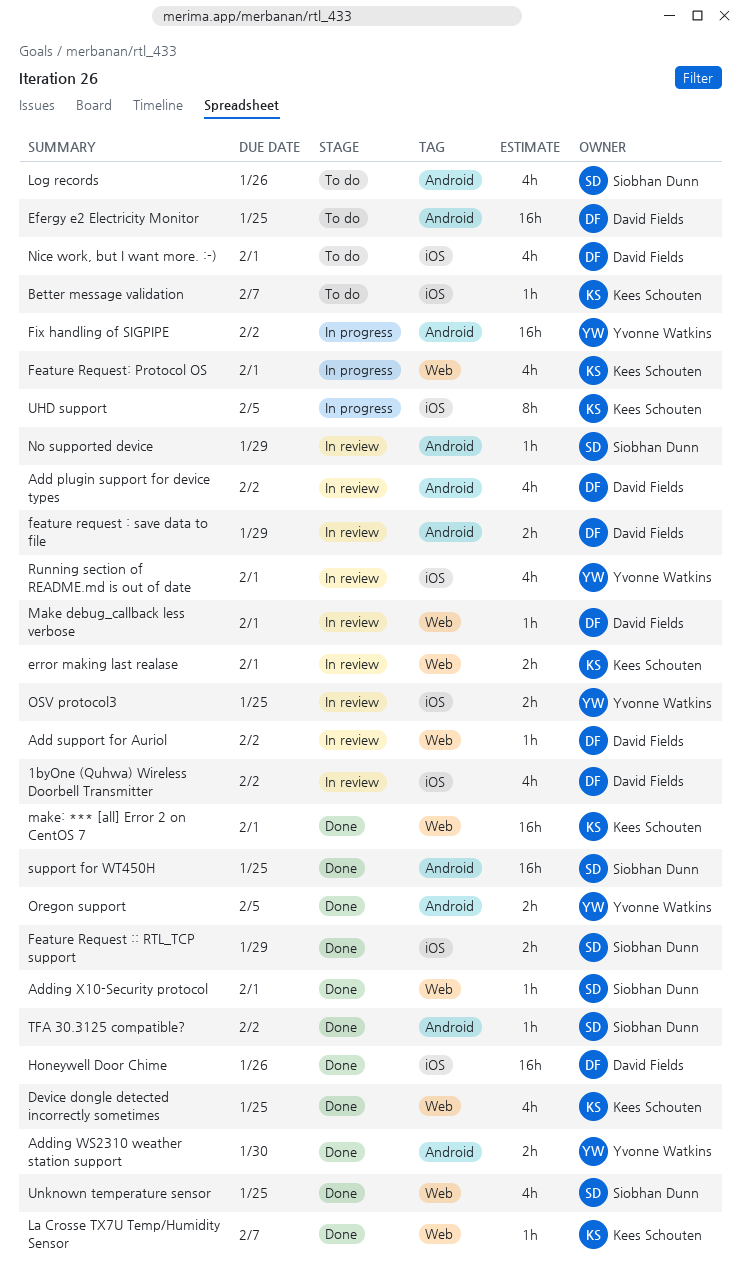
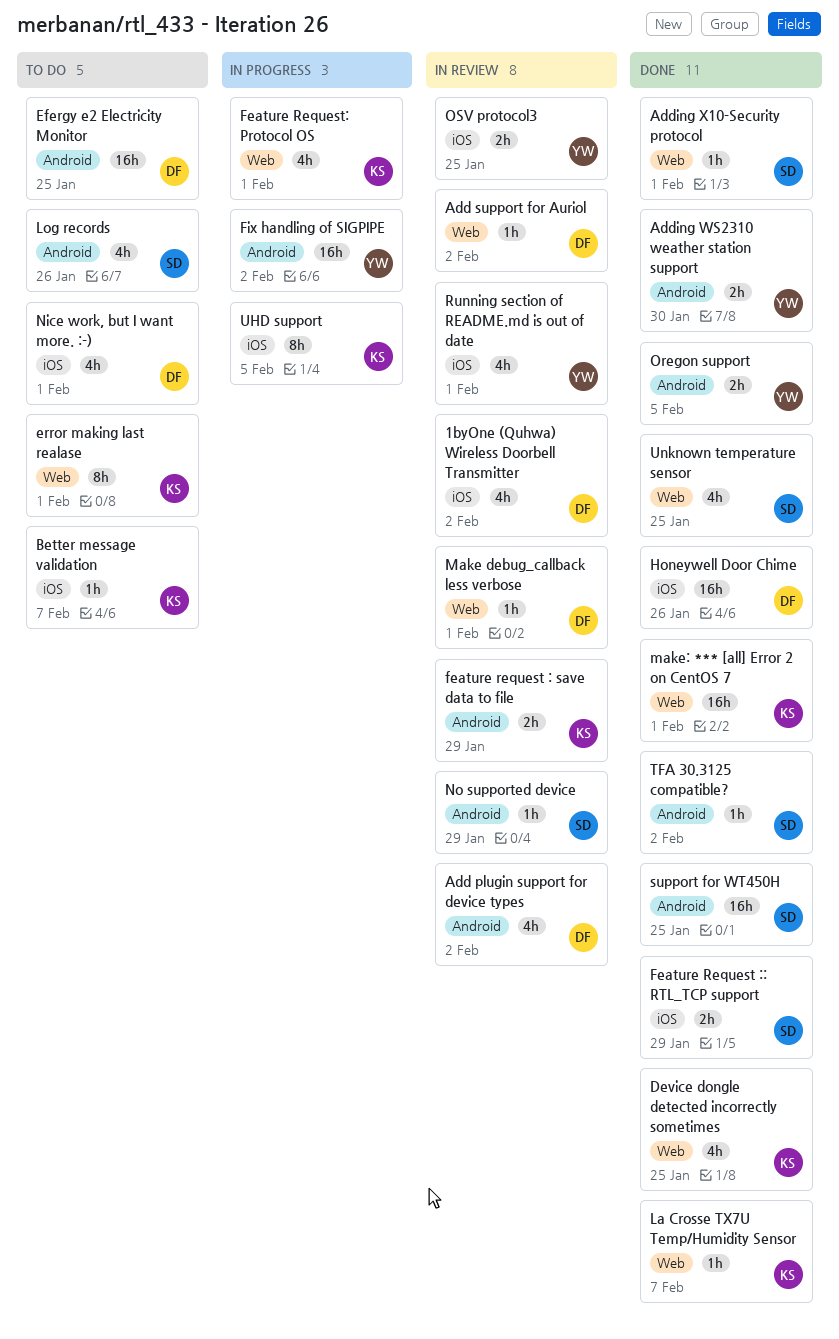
error making last realase, status: In review -> To do
error making last realase, estimate: 2h -> 8h
feature request : save data to file, owner: David Fields -> Kees Schouten

